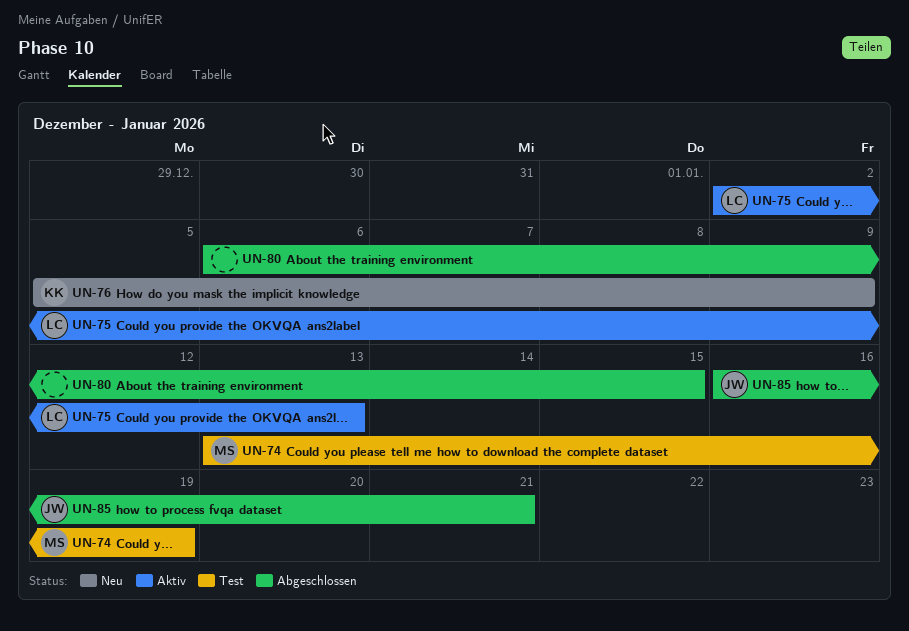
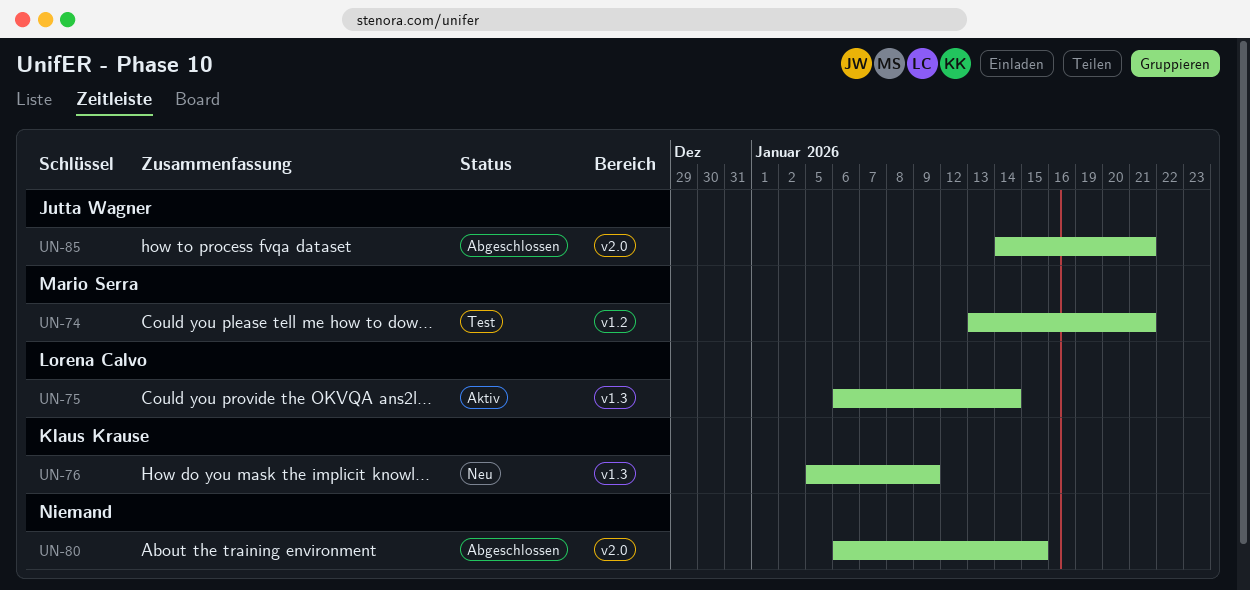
UN-74, due: Jan 19 -> Jan 21
UN-75, start: Jan 2 -> Jan 6
UN-75, due: Jan 13 -> Jan 14
UN-85, start: Jan 16 -> Jan 14

